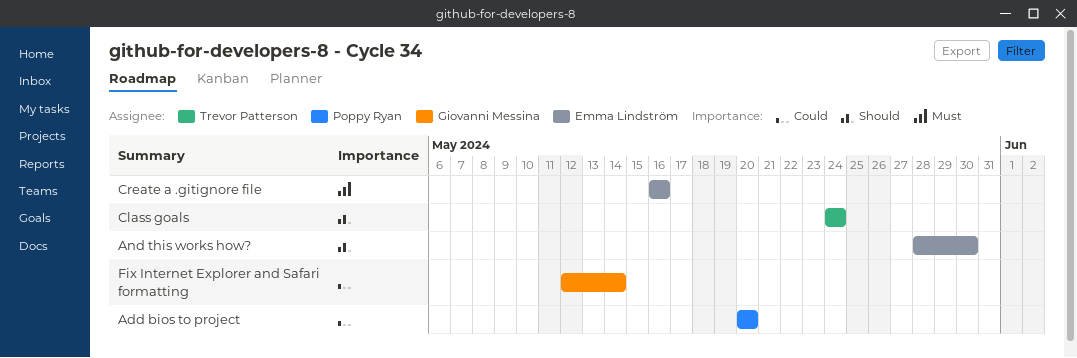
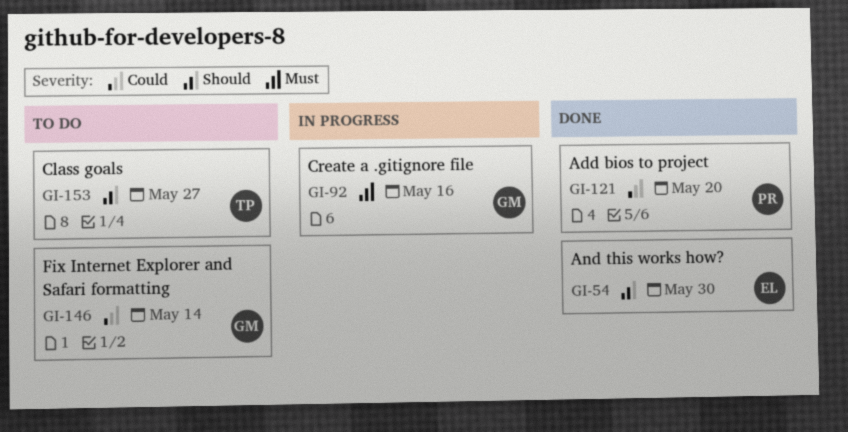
Class goals, due: May 24 -> May 27
Create a .gitignore file, owner: Emma Lindström -> Giovanni Messina

